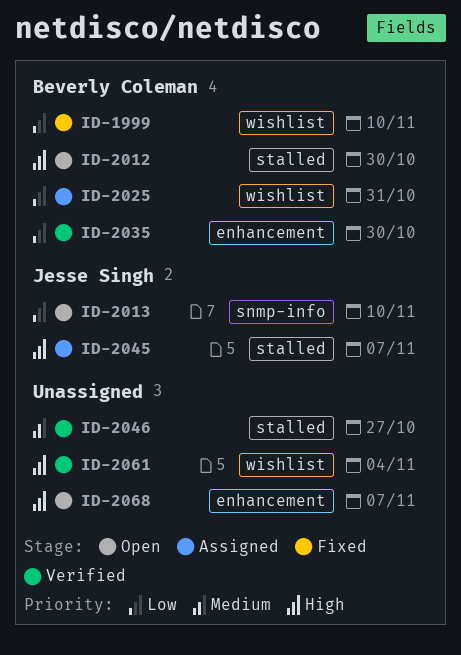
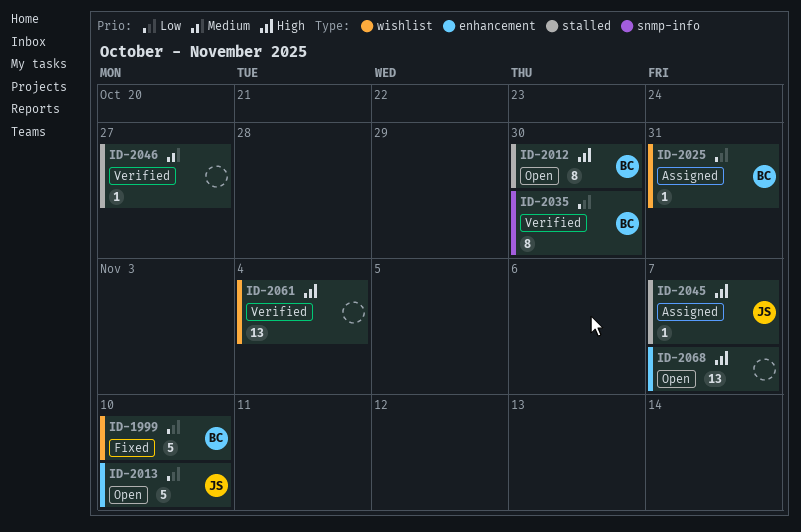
ID-2013, label: snmp-info -> enhancement
ID-2035, label: enhancement -> snmp-info

